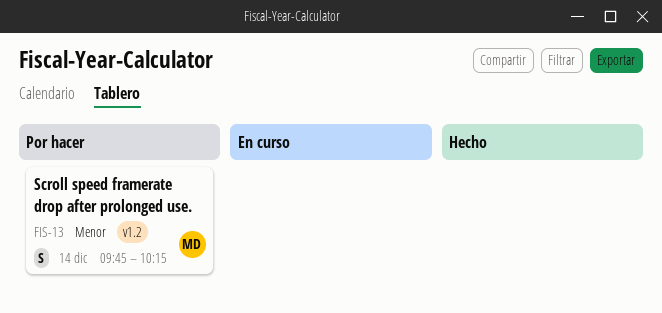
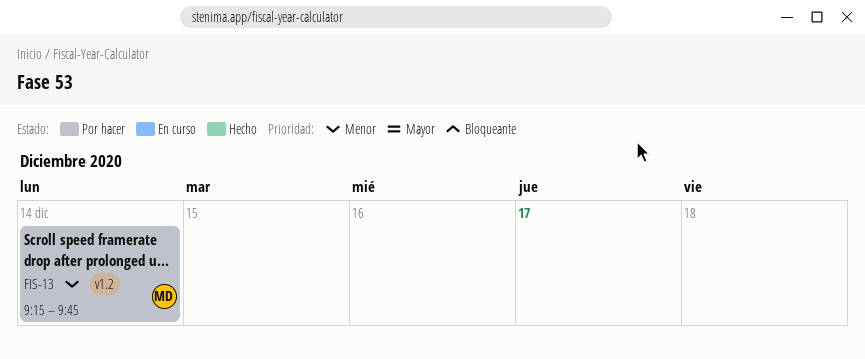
FIS-13, begins: 09:45 -> 09:15
FIS-13, ends: 10:15 -> 09:45

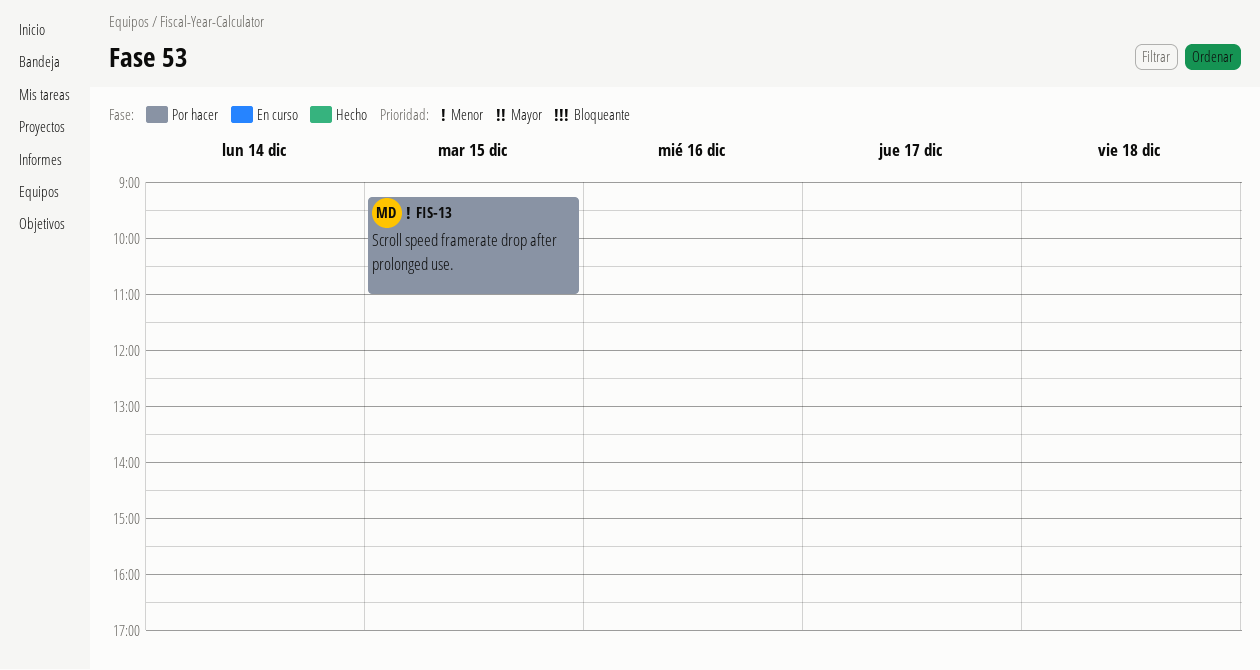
FIS-13, day: Dec 14 -> Dec 15
FIS-13, ends: 09:45 -> 11:00

